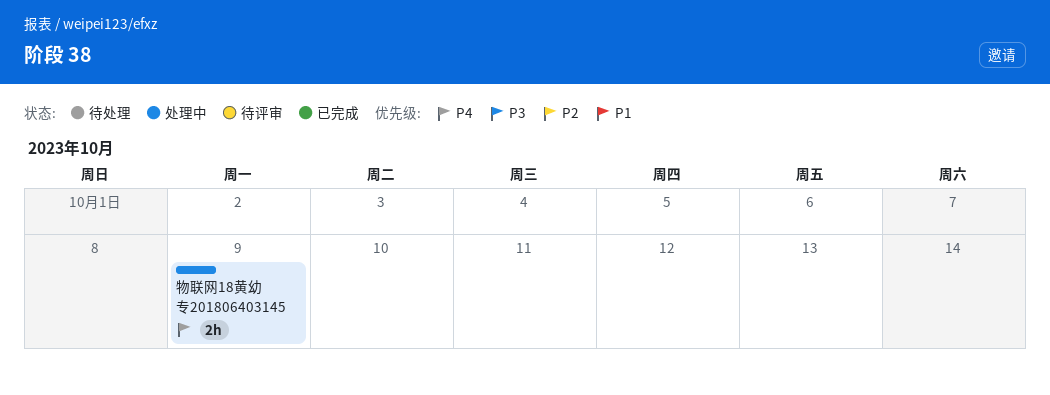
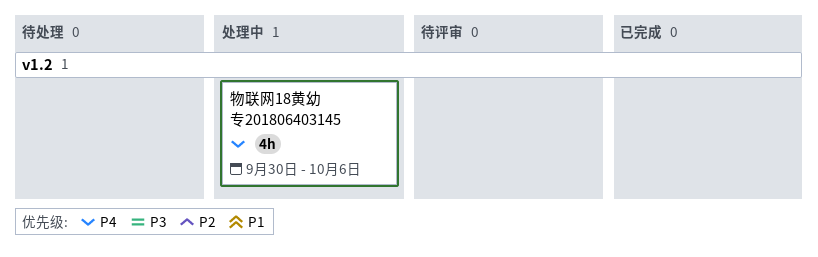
物联网18黄幼专201806403145, estimate: 2h -> 4h
物联网18黄幼专201806403145, due: Oct 9 -> Oct 6

